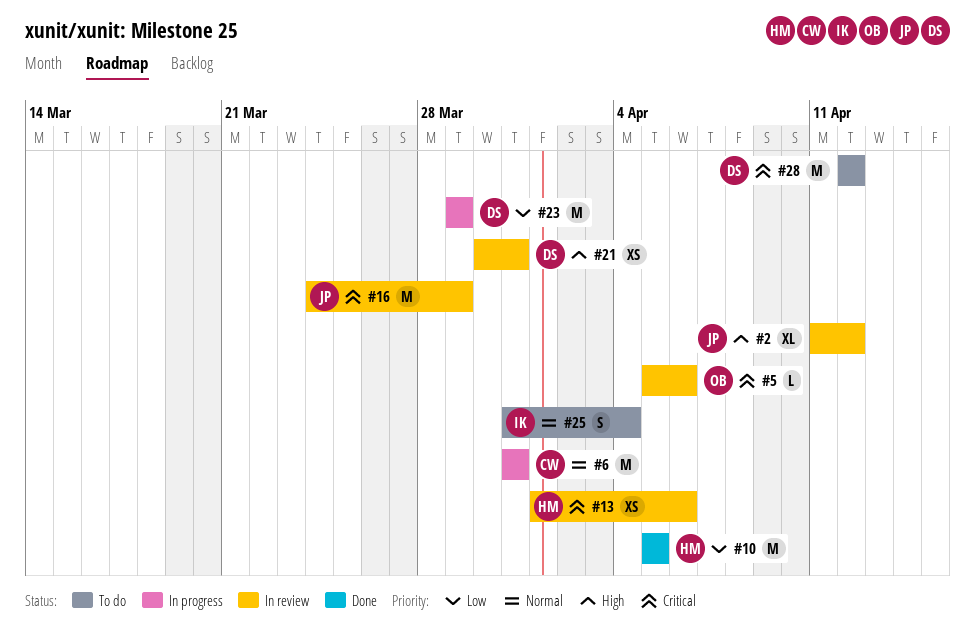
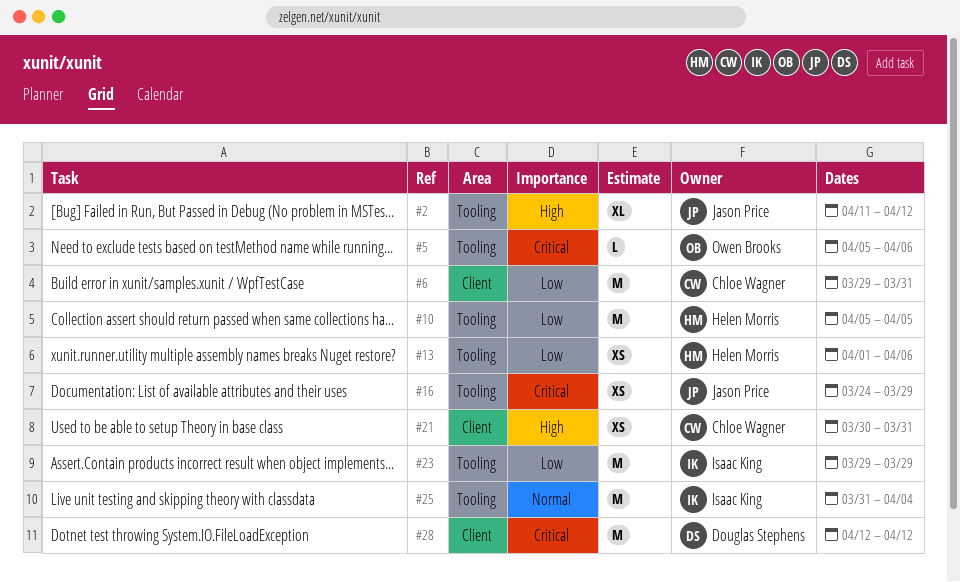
#6, priority: Normal -> Low
#6, start: Mar 31 -> Mar 29
#13, priority: Critical -> Low
#16, estimate: M -> XS
#21, owner: Douglas Stephens -> Chloe Wagner
#23, owner: Douglas Stephens -> Isaac King
#25, estimate: S -> M

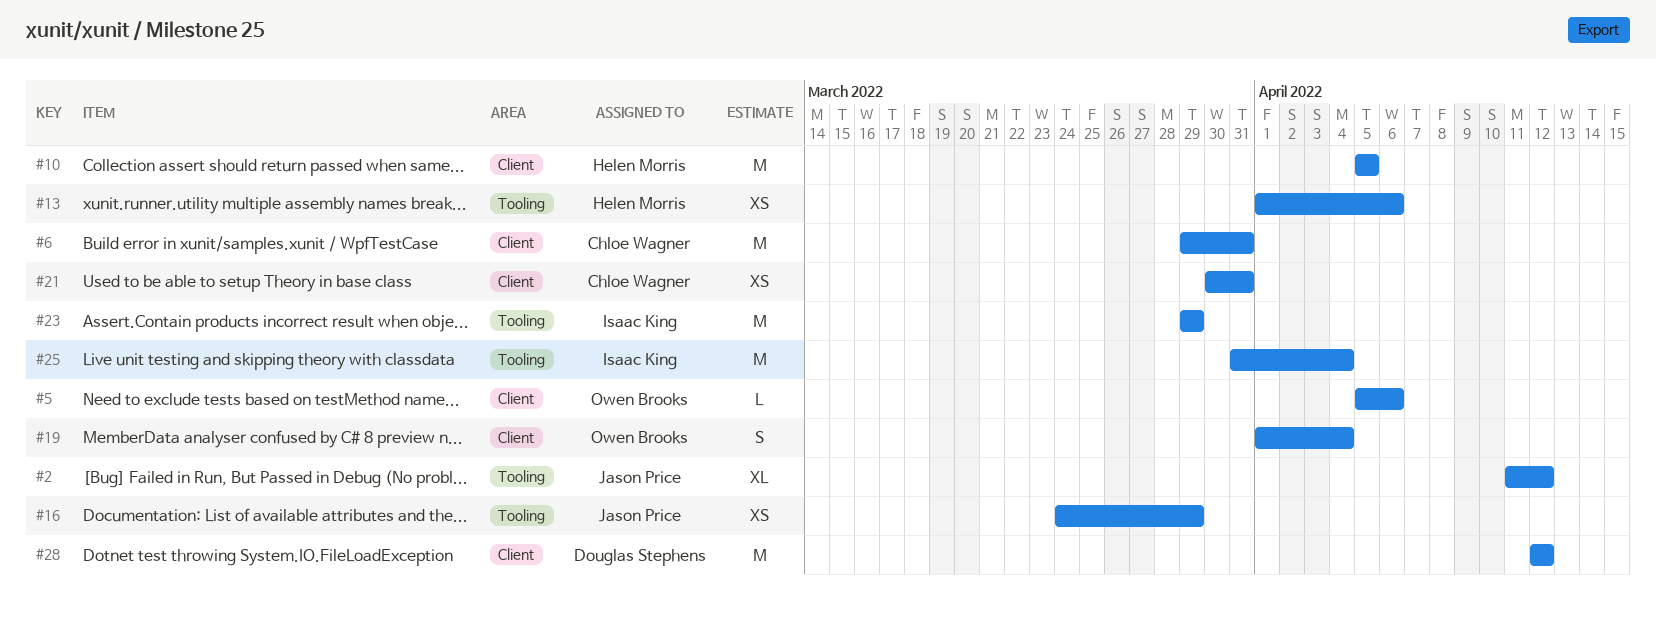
#5, label: Tooling -> Client
#10, label: Tooling -> Client
#19: none -> present

